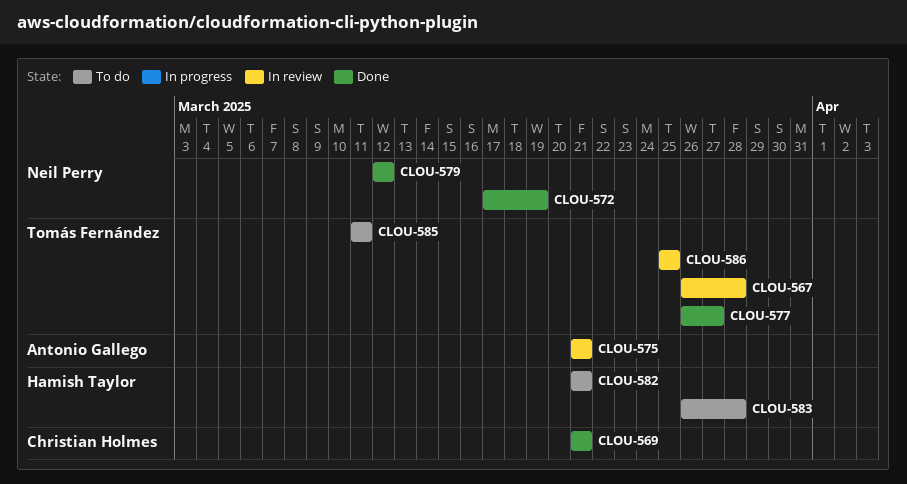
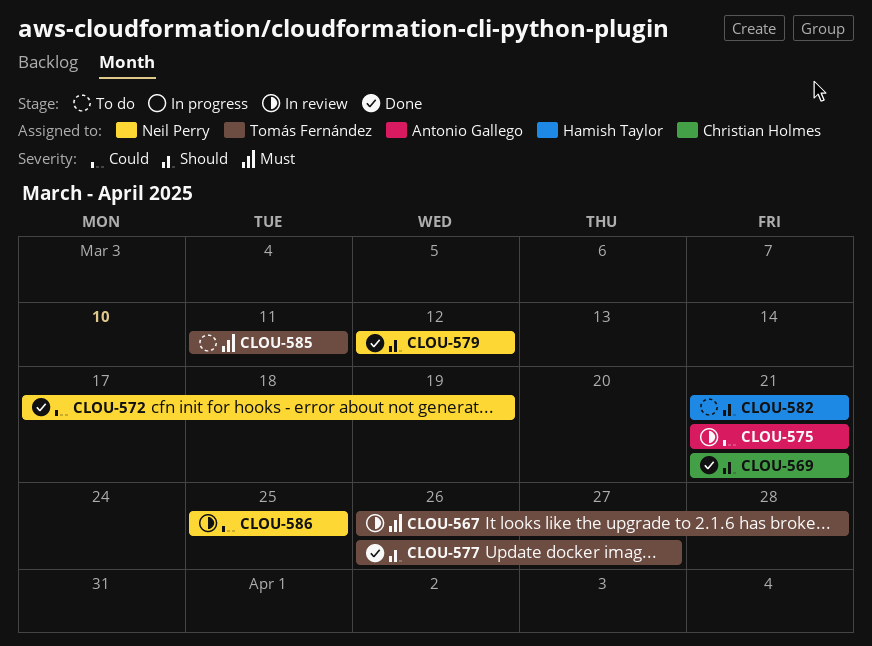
CLOU-583: present -> none
CLOU-586, owner: Tomás Fernández -> Neil Perry

